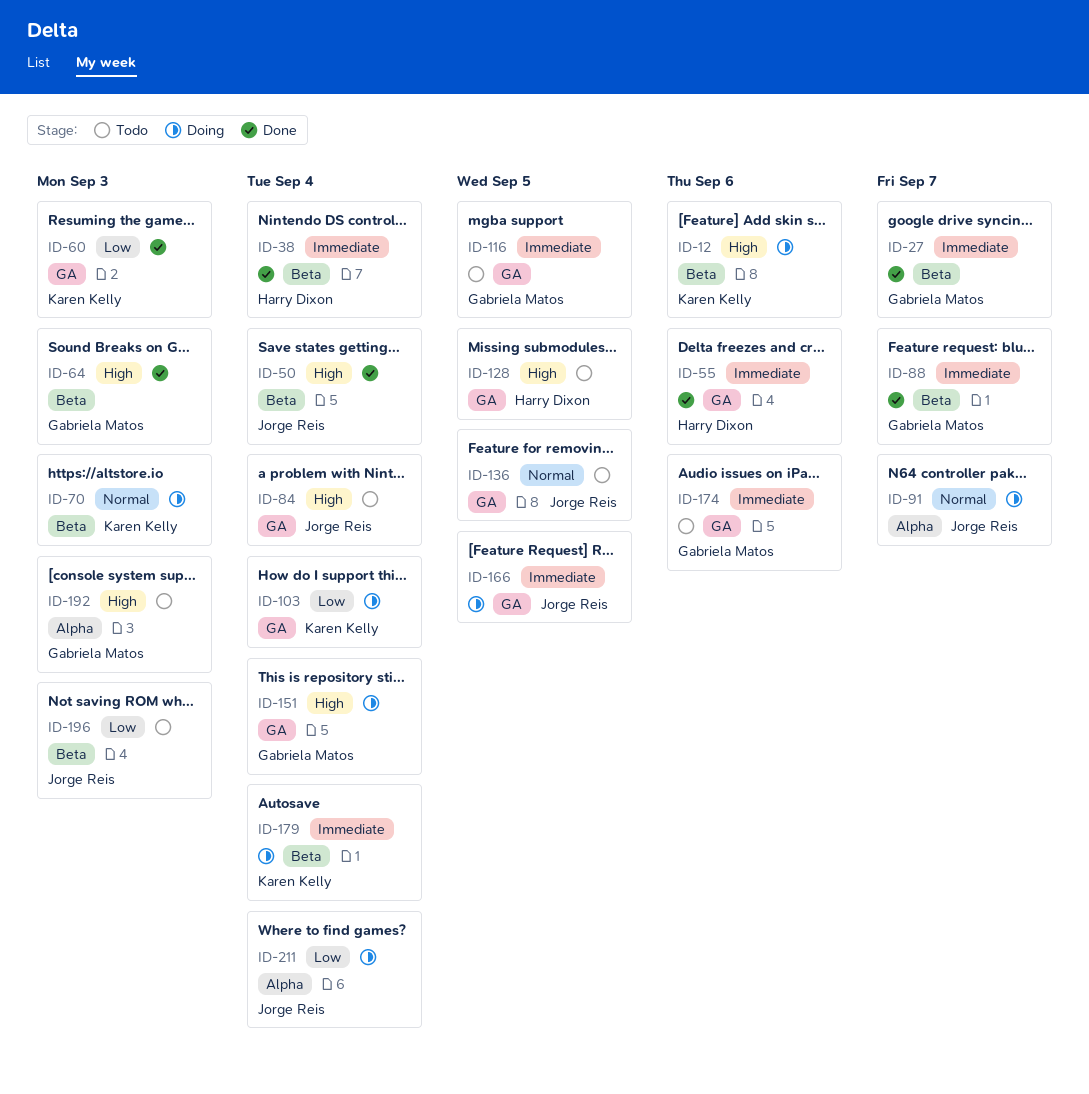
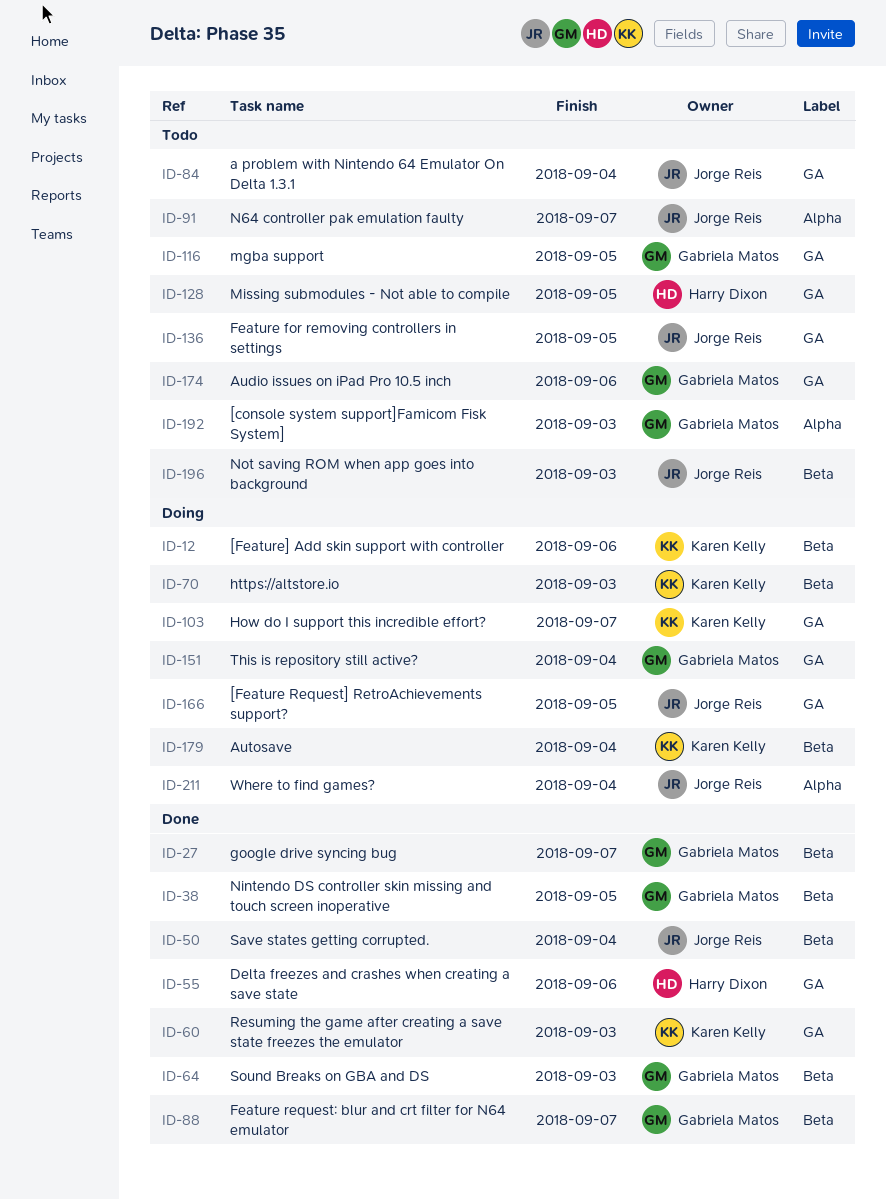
ID-38, owner: Harry Dixon -> Gabriela Matos
ID-38, due: Sep 4 -> Sep 5
ID-91, status: Doing -> Todo
ID-103, due: Sep 4 -> Sep 7

